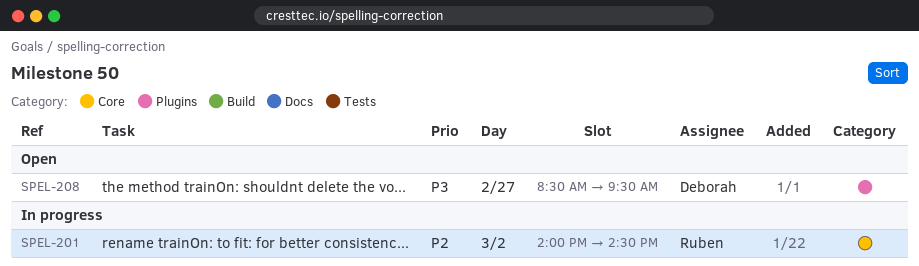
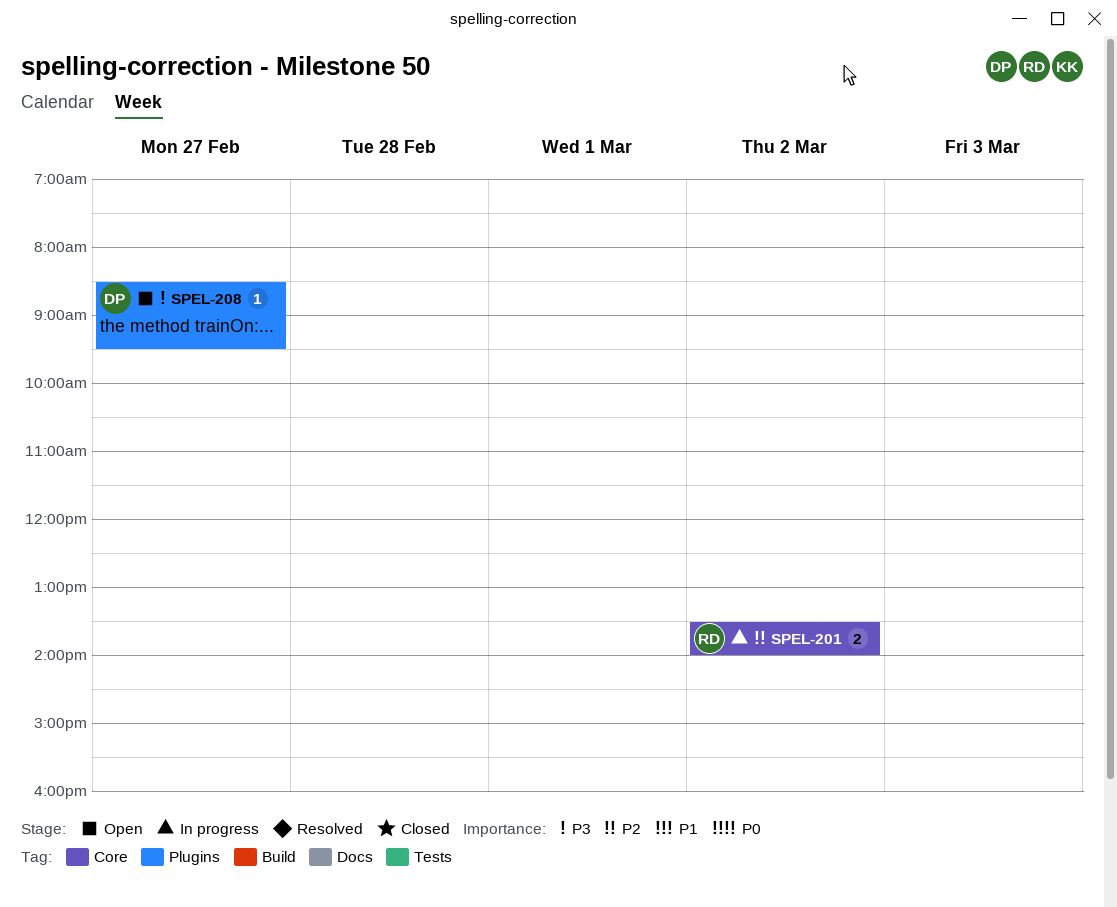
SPEL-201, begins: 14:00 -> 13:30
SPEL-201, ends: 14:30 -> 14:00

